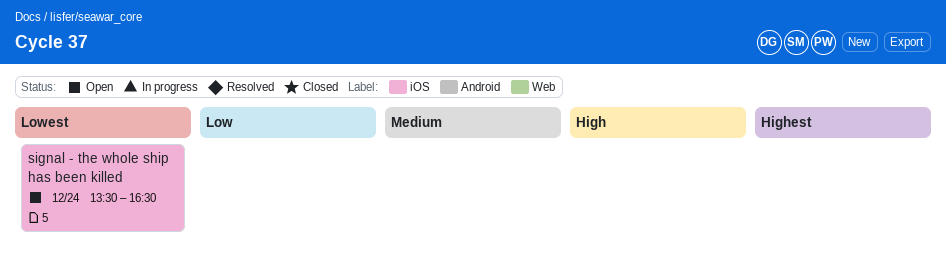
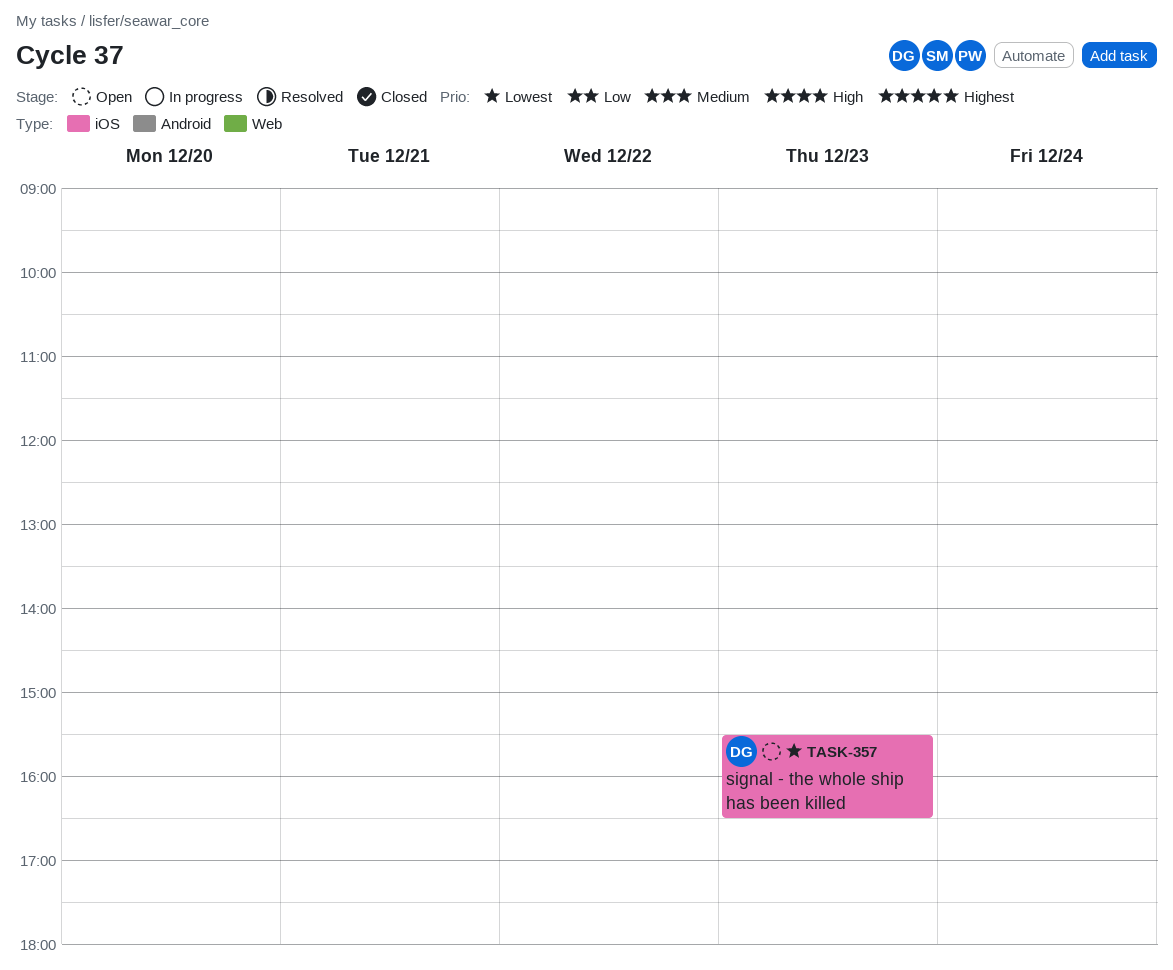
signal - the whole ship has been killed, day: Dec 24 -> Dec 23
signal - the whole ship has been killed, begins: 13:30 -> 15:30

